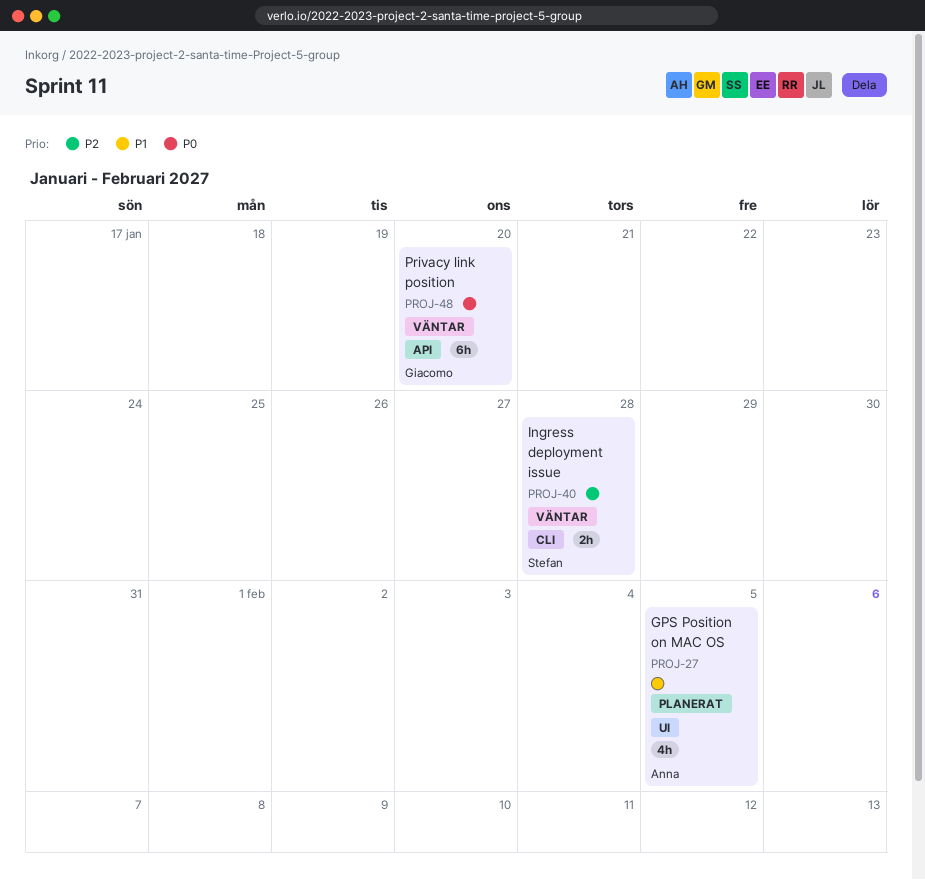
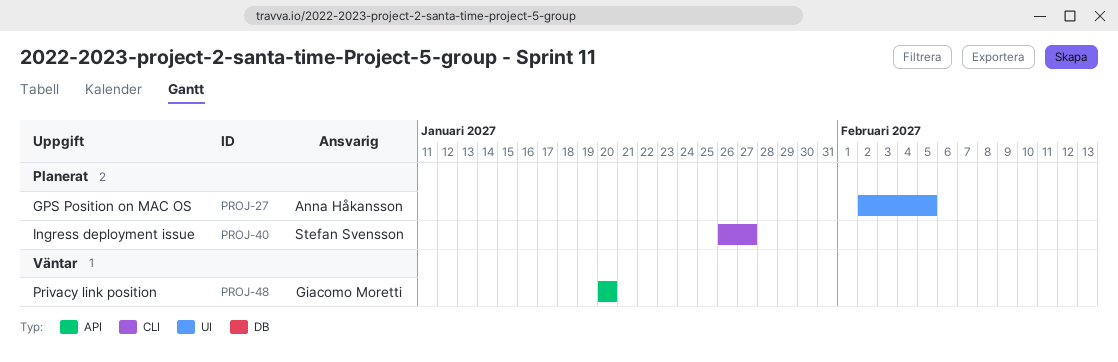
PROJ-40, status: Väntar -> Planerat
PROJ-40, due: Jan 28 -> Jan 27

